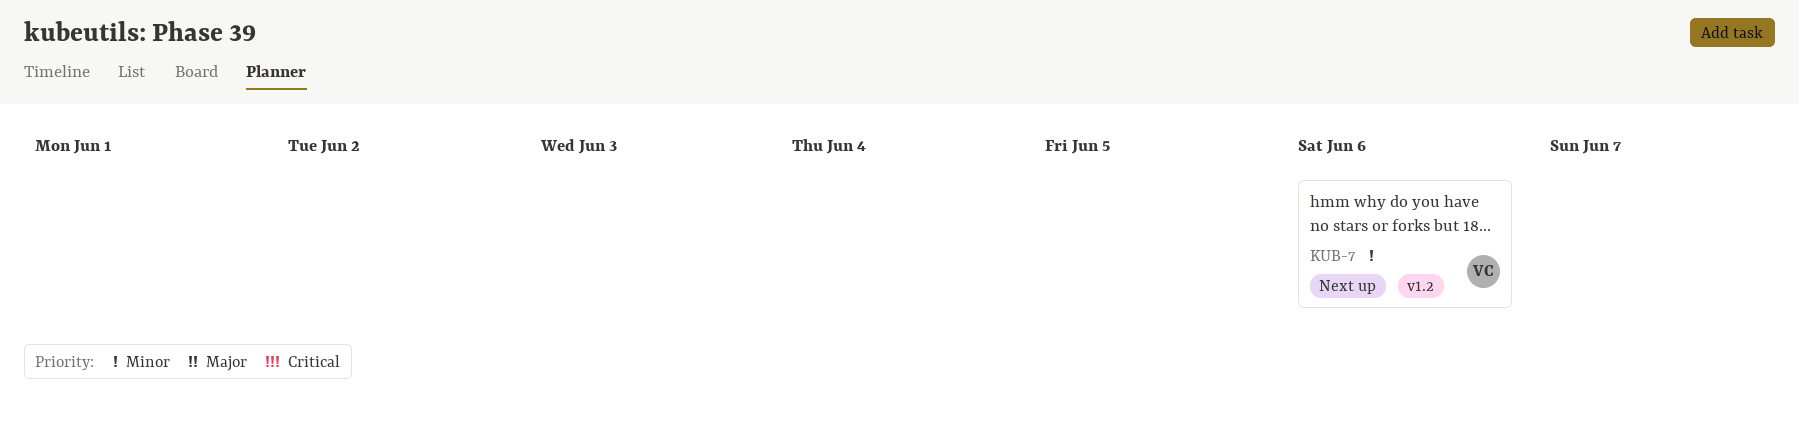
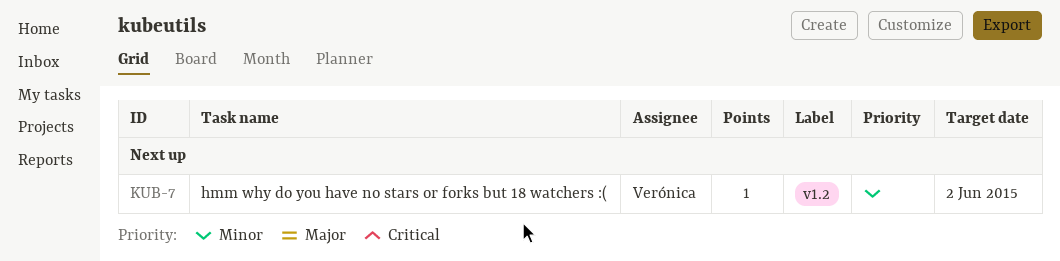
KUB-7, due: Jun 6 -> Jun 2

